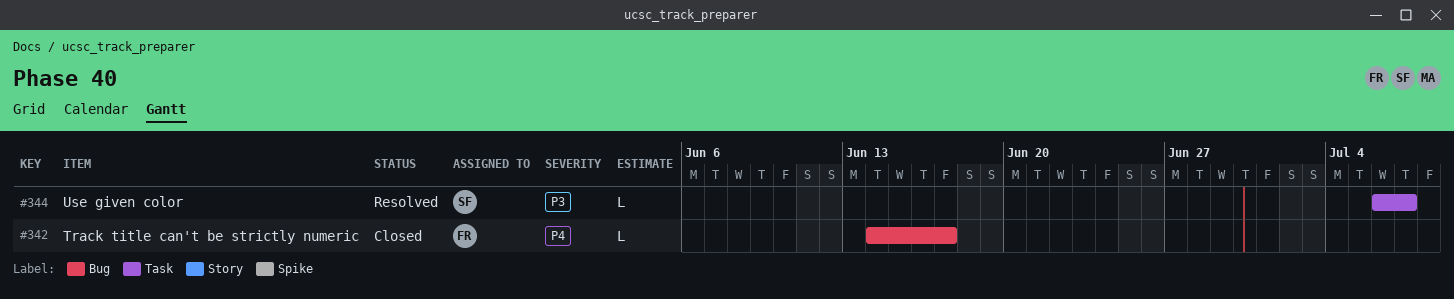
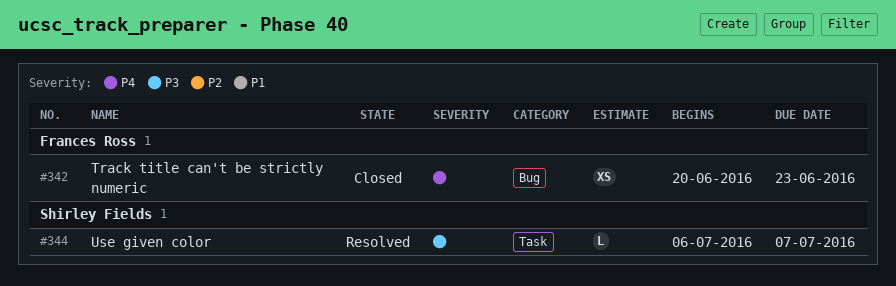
#342, estimate: L -> XS
#342, start: Jun 14 -> Jun 20
#342, due: Jun 17 -> Jun 23

